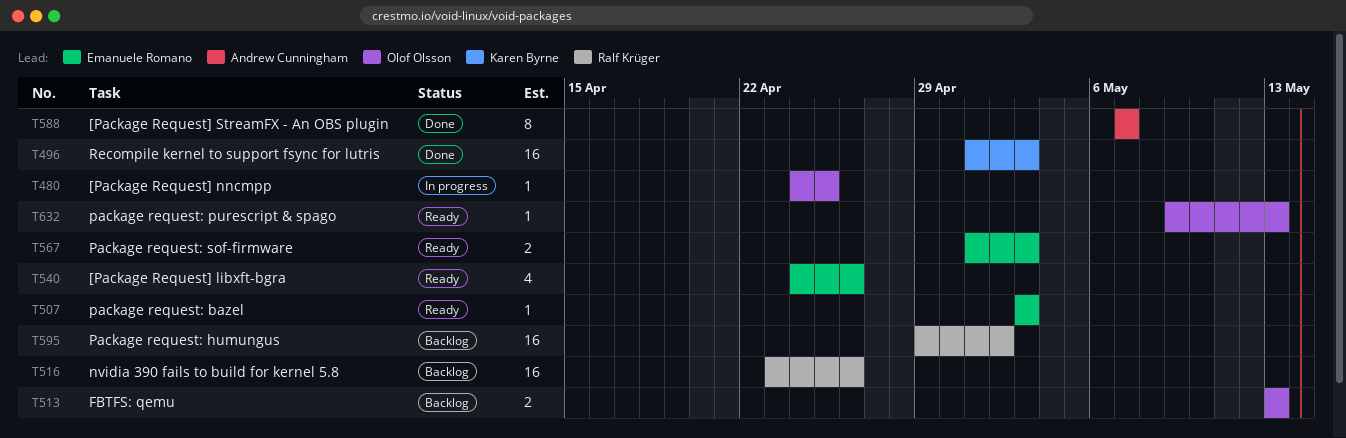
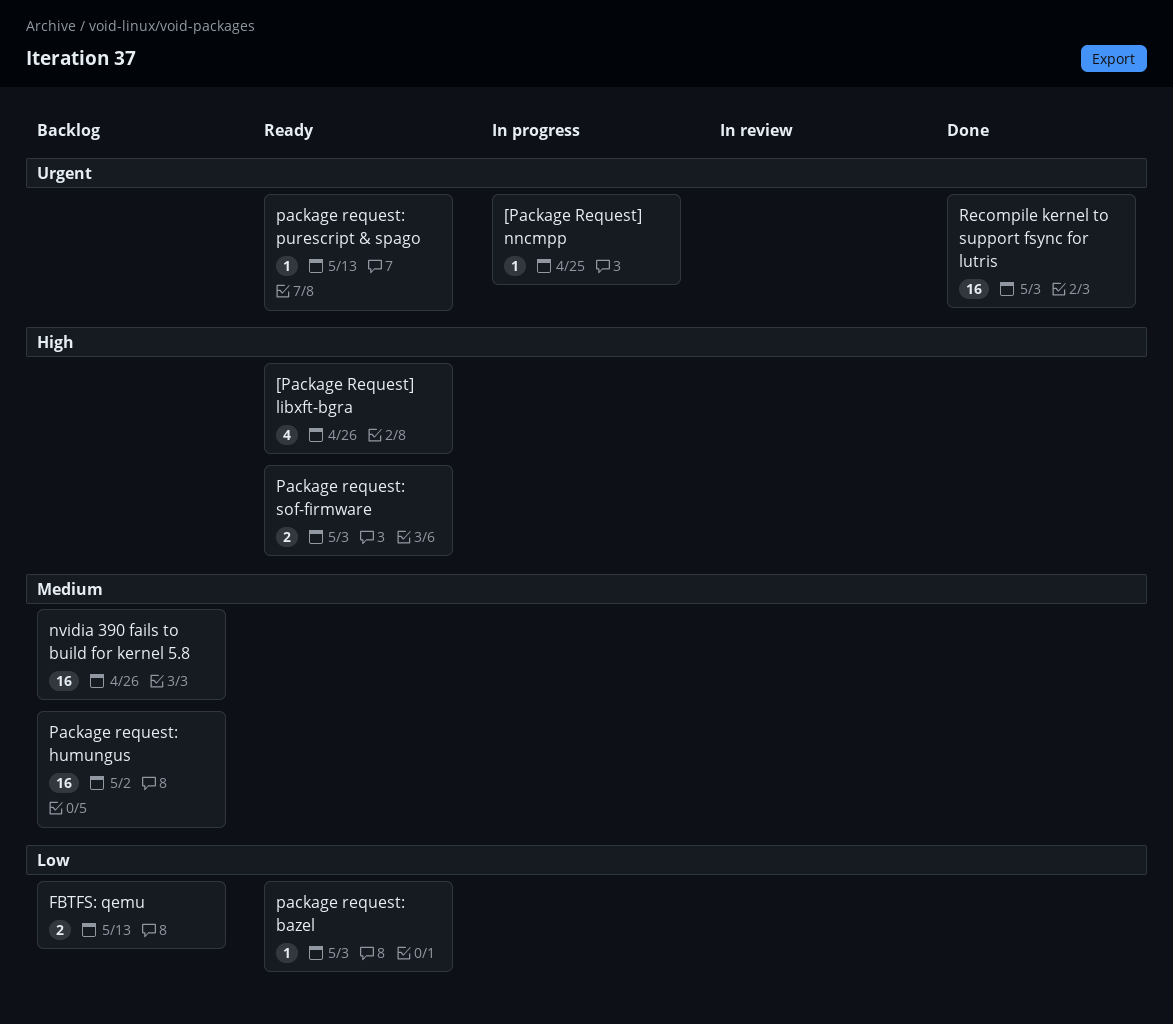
[Package Request] StreamFX - An OBS plugin: present -> none

